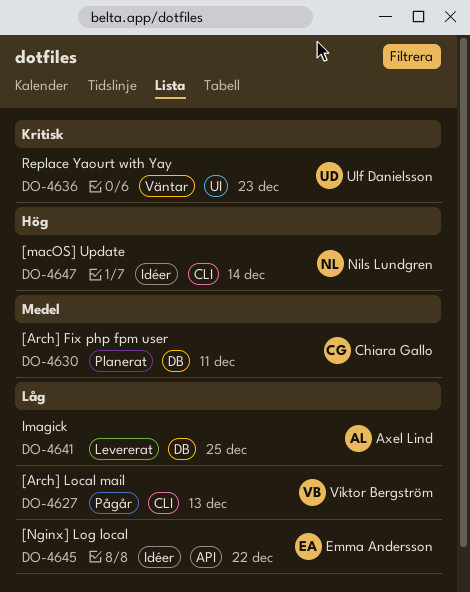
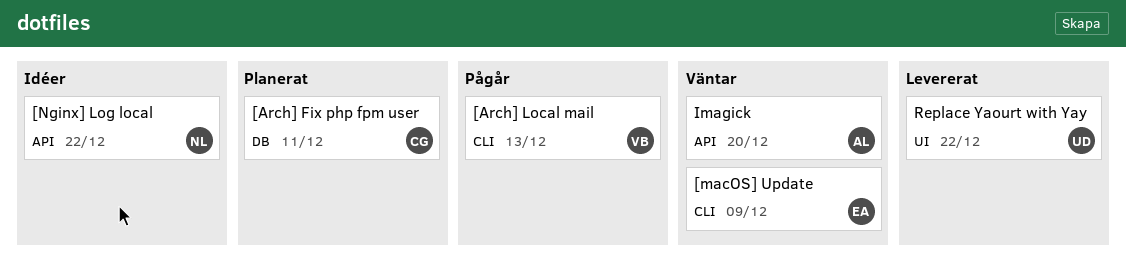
[macOS] Update, status: Idéer -> Väntar
[macOS] Update, owner: Nils Lundgren -> Emma Andersson
[macOS] Update, due: Dec 14 -> Dec 9
[Nginx] Log local, owner: Emma Andersson -> Nils Lundgren
Imagick, status: Levererat -> Väntar
Imagick, label: DB -> API
Imagick, due: Dec 25 -> Dec 20
Replace Yaourt with Yay, status: Väntar -> Levererat
Replace Yaourt with Yay, due: Dec 23 -> Dec 22

